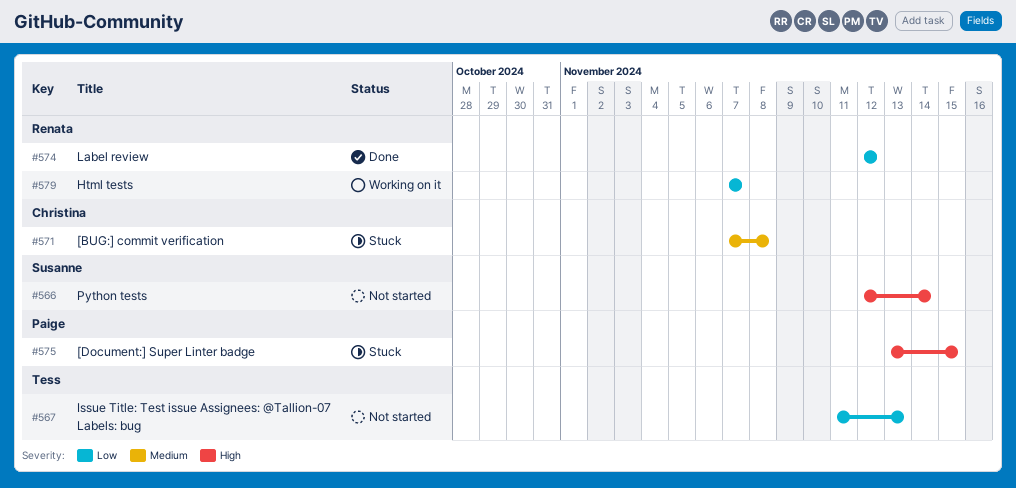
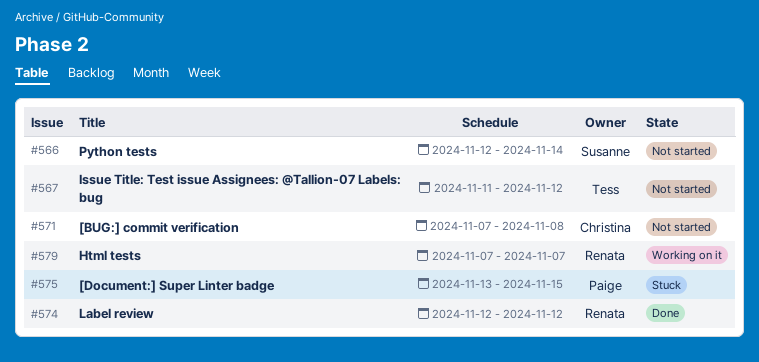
#567, due: Nov 13 -> Nov 12
#571, status: Stuck -> Not started

